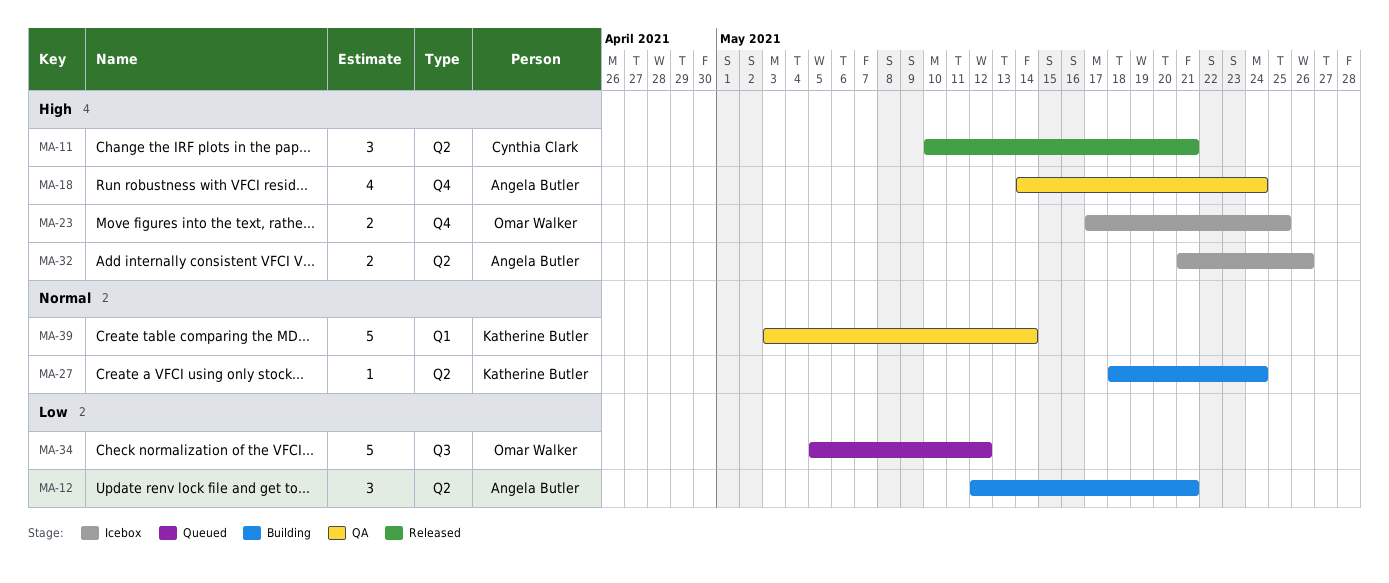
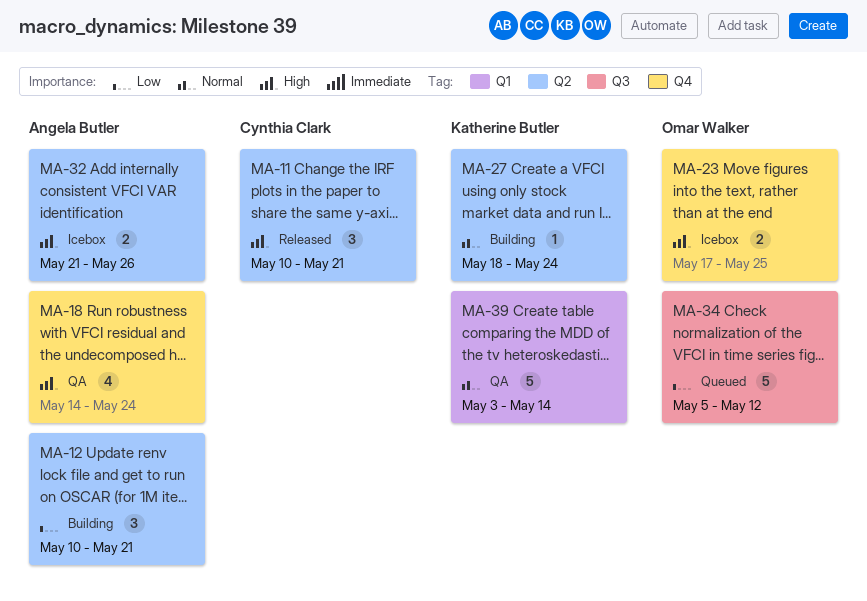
MA-12, start: May 12 -> May 10

